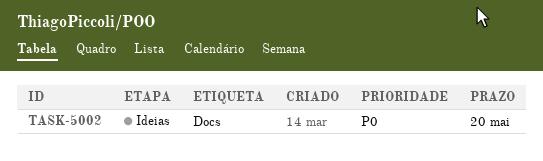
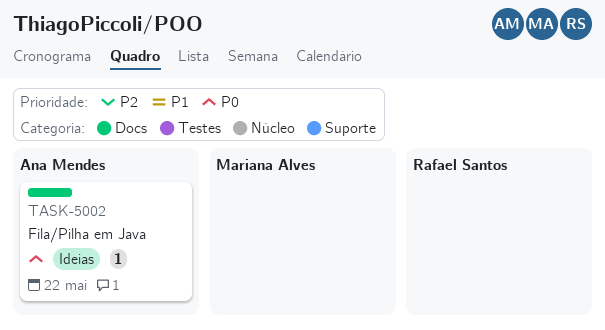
TASK-5002, due: May 20 -> May 22

